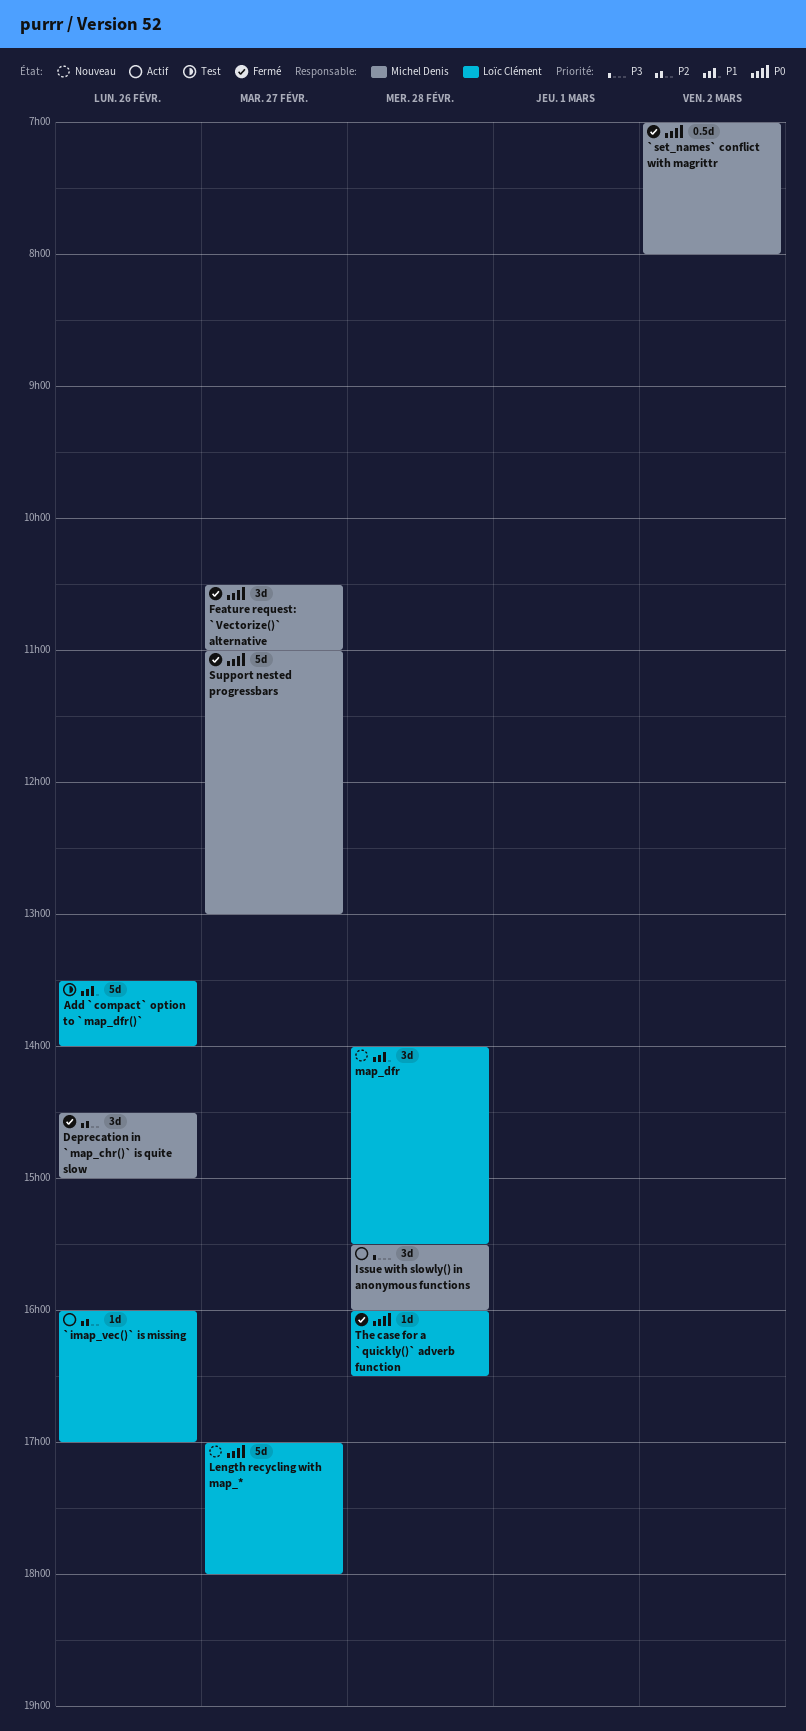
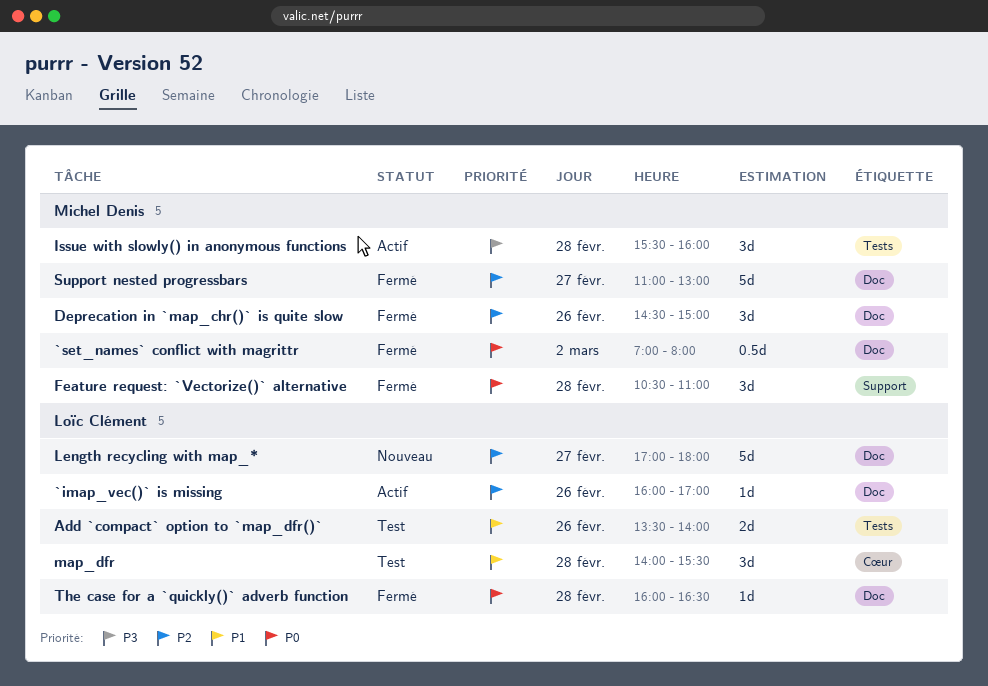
Add `compact` option to `map_dfr()`, estimate: 5d -> 2d
Feature request: `Vectorize()` alternative, day: Feb 27 -> Feb 28
Length recycling with map_*, priority: P0 -> P2
map_dfr, status: Nouveau -> Test
Support nested progressbars, priority: P0 -> P2

